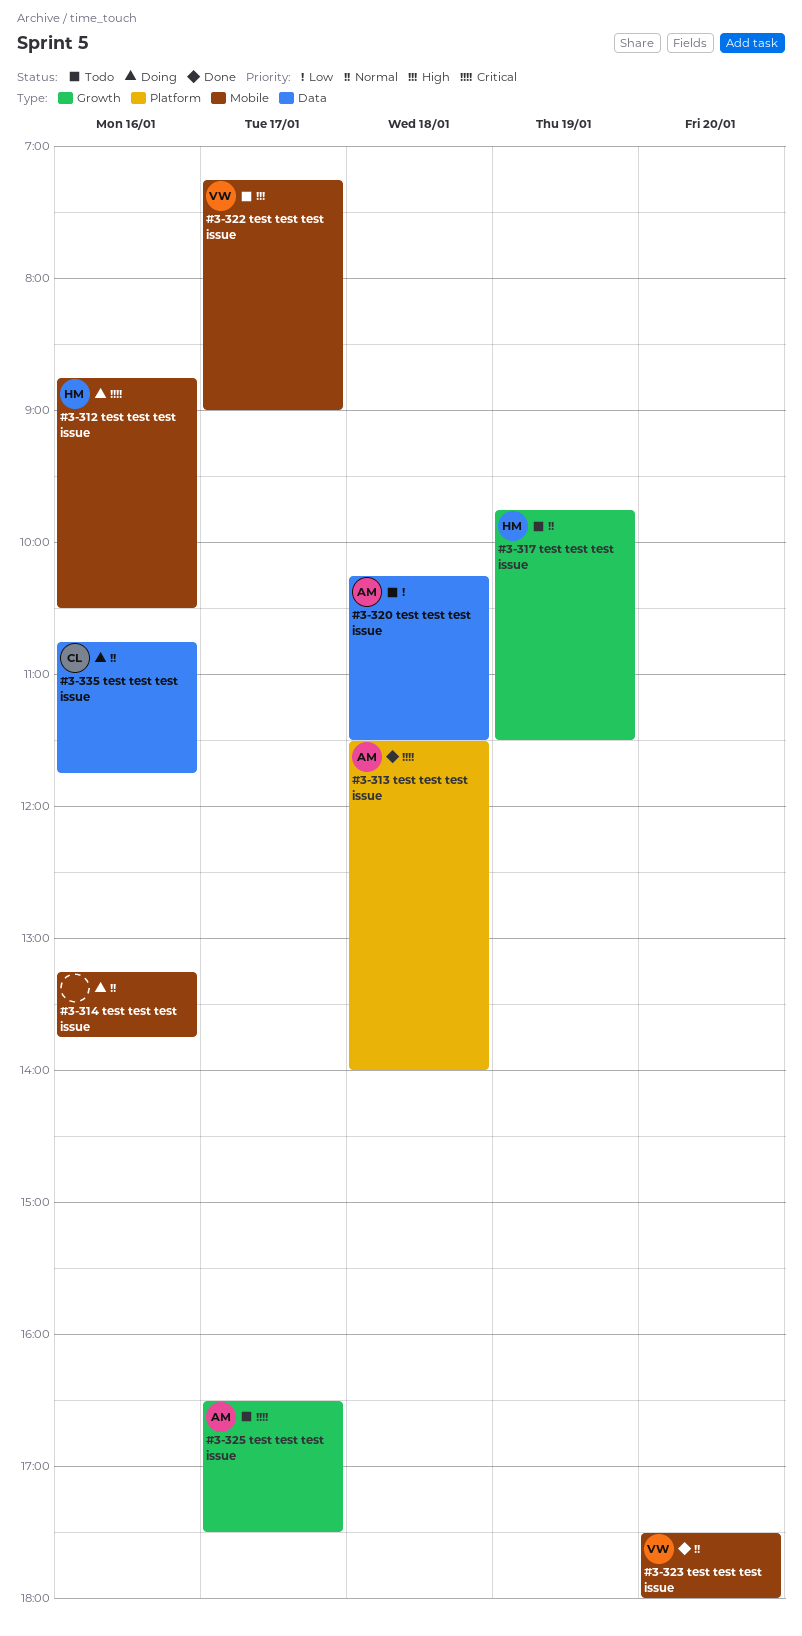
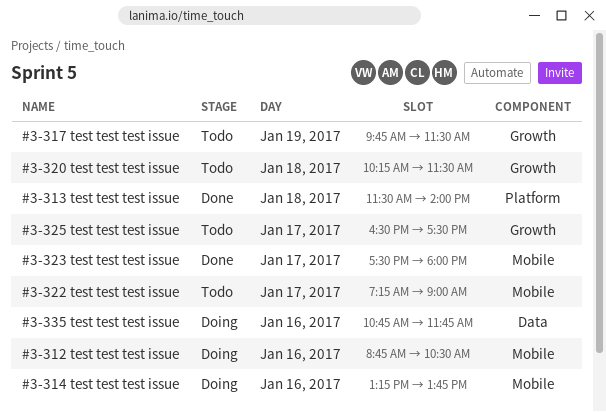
#3-320 test test test issue, label: Data -> Growth
#3-323 test test test issue, day: Jan 20 -> Jan 17

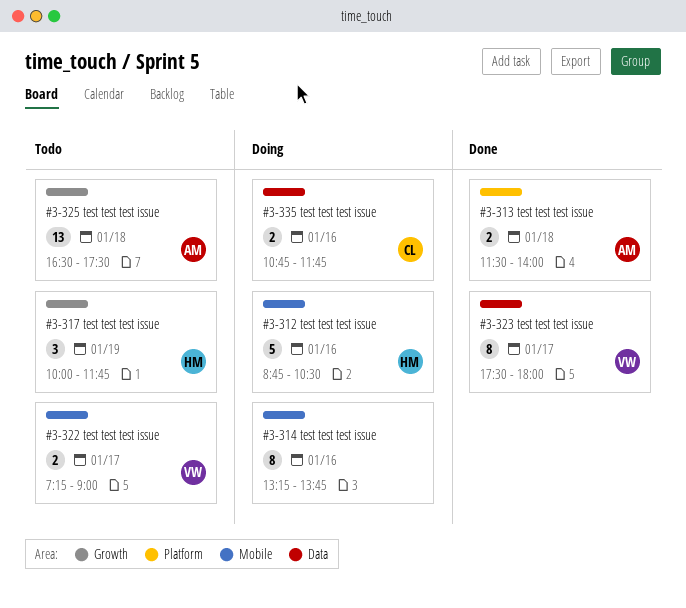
#3-317 test test test issue, begins: 09:45 -> 10:00
#3-317 test test test issue, ends: 11:30 -> 11:45
#3-320 test test test issue: present -> none
#3-323 test test test issue, label: Mobile -> Data
#3-325 test test test issue, day: Jan 17 -> Jan 18

